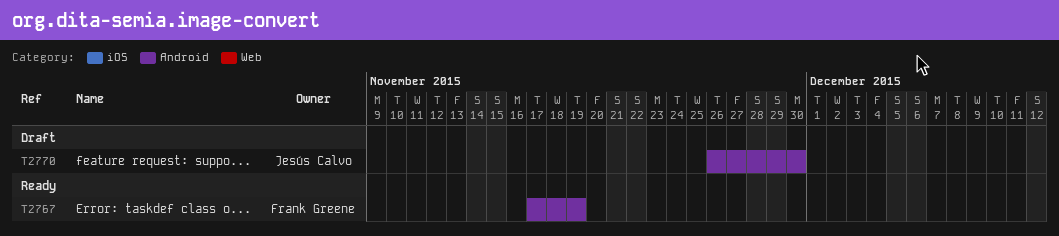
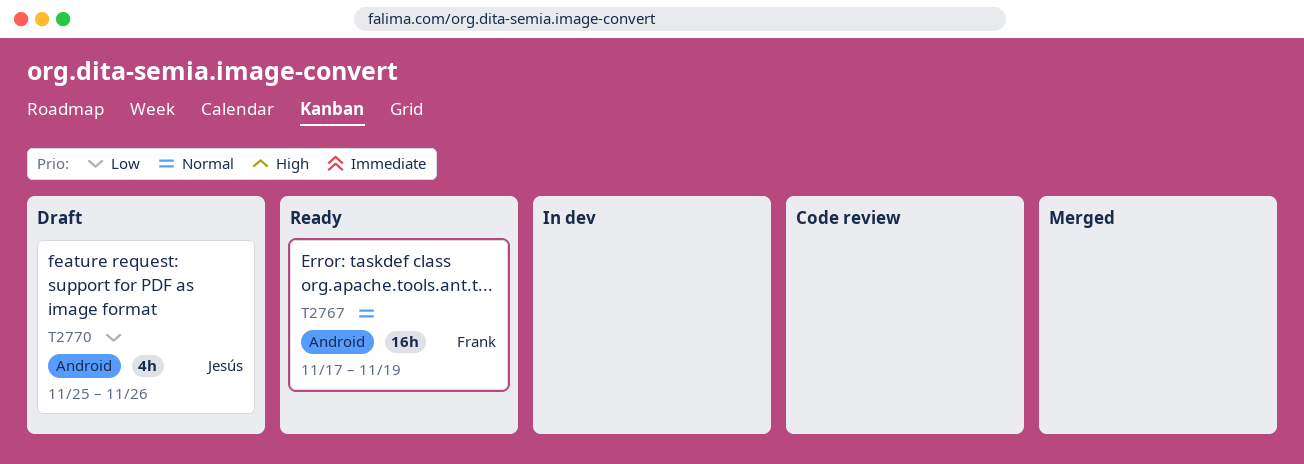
T2770, start: Nov 26 -> Nov 25
T2770, due: Nov 30 -> Nov 26

